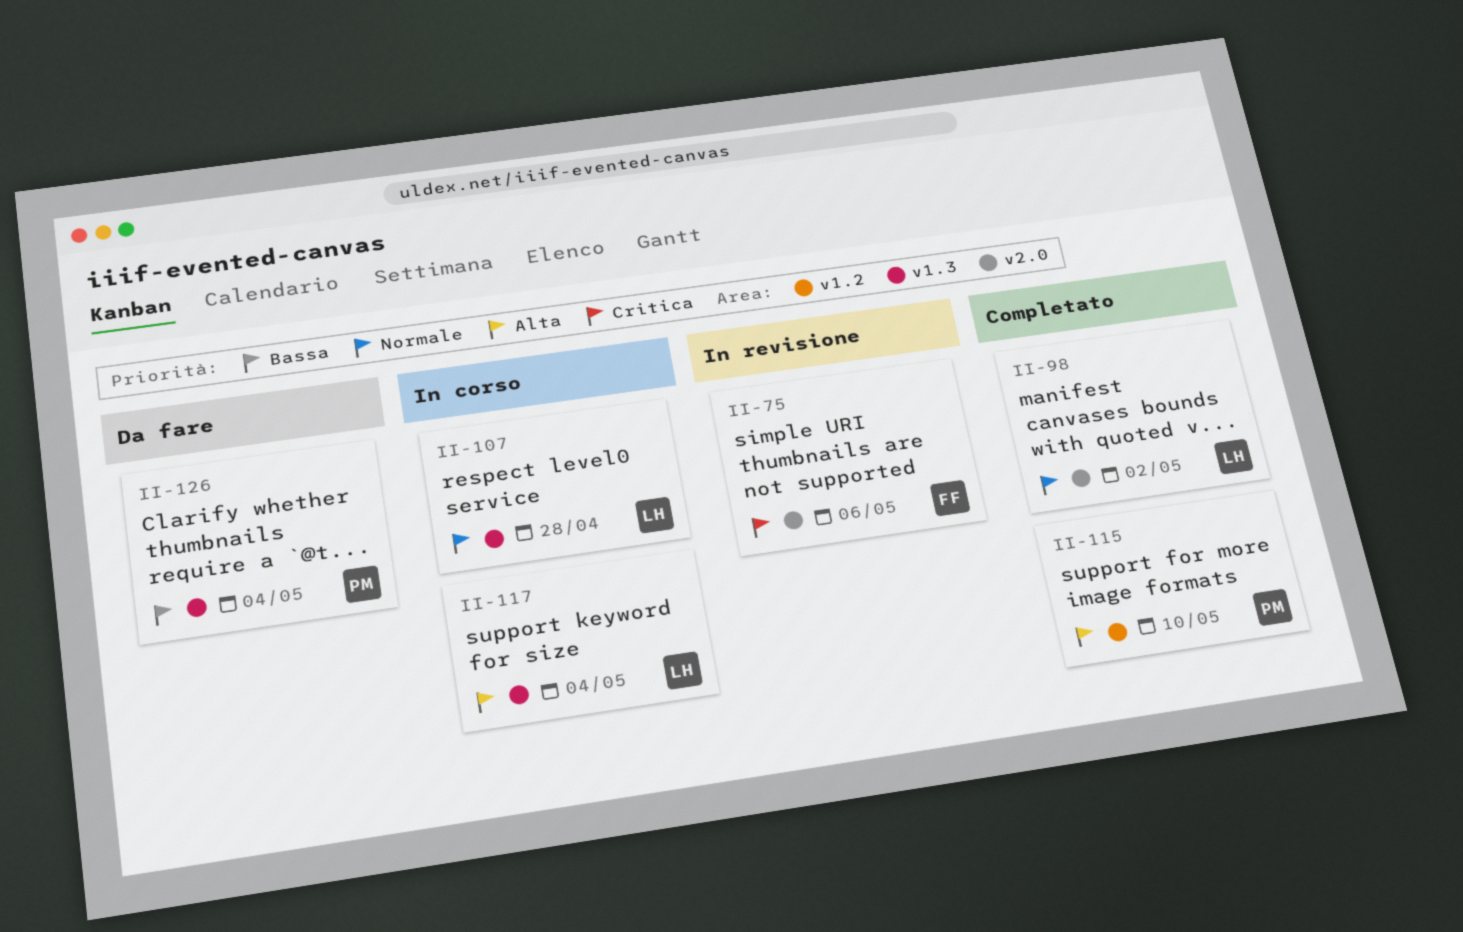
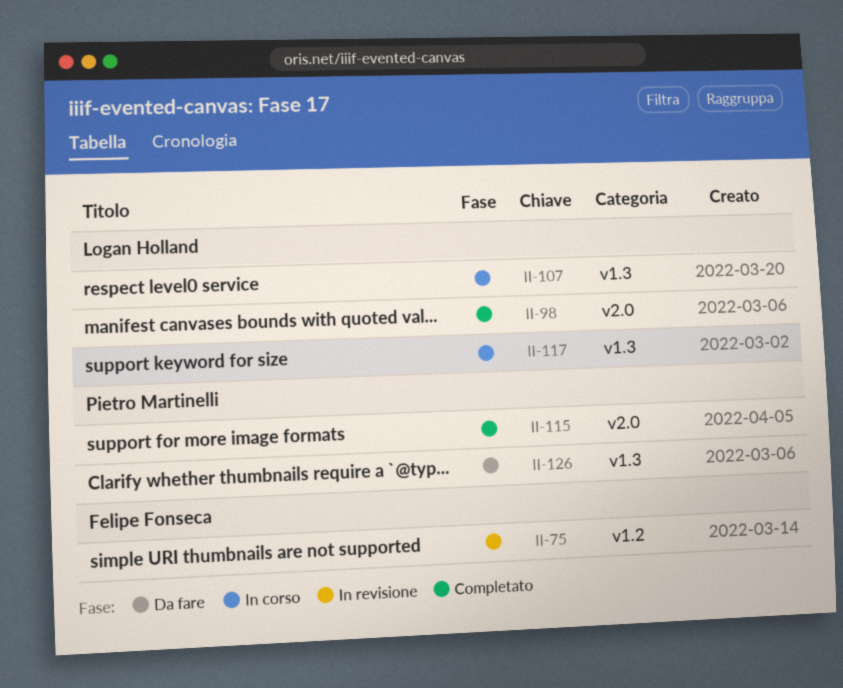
II-75, label: v2.0 -> v1.2
II-115, label: v1.2 -> v2.0

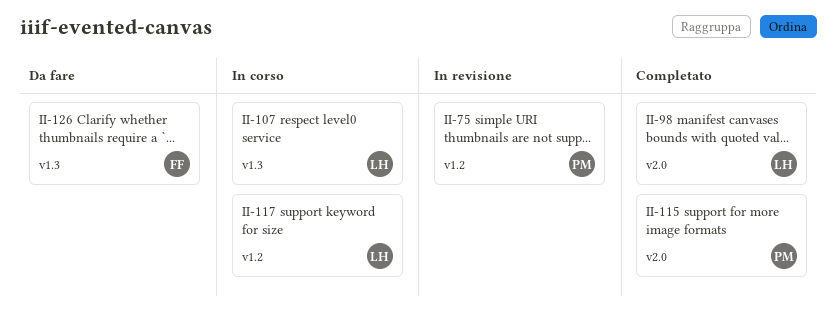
II-75, owner: Felipe Fonseca -> Pietro Martinelli
II-117, label: v1.3 -> v1.2
II-126, owner: Pietro Martinelli -> Felipe Fonseca

